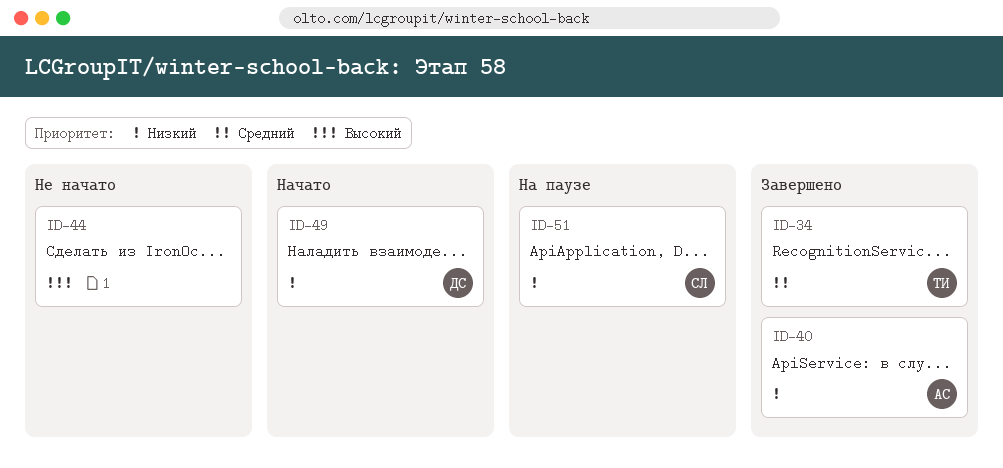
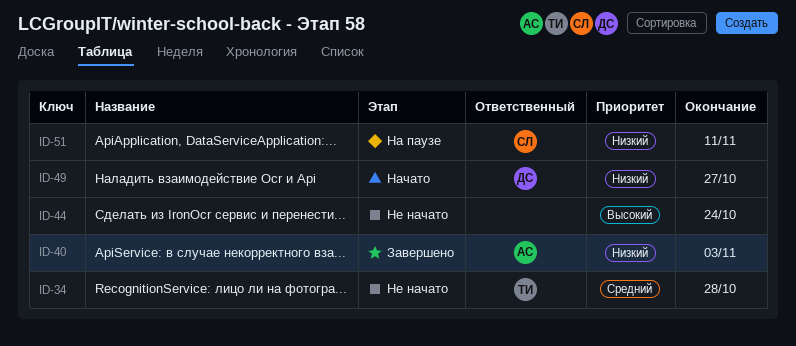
ID-34, status: Завершено -> Не начато

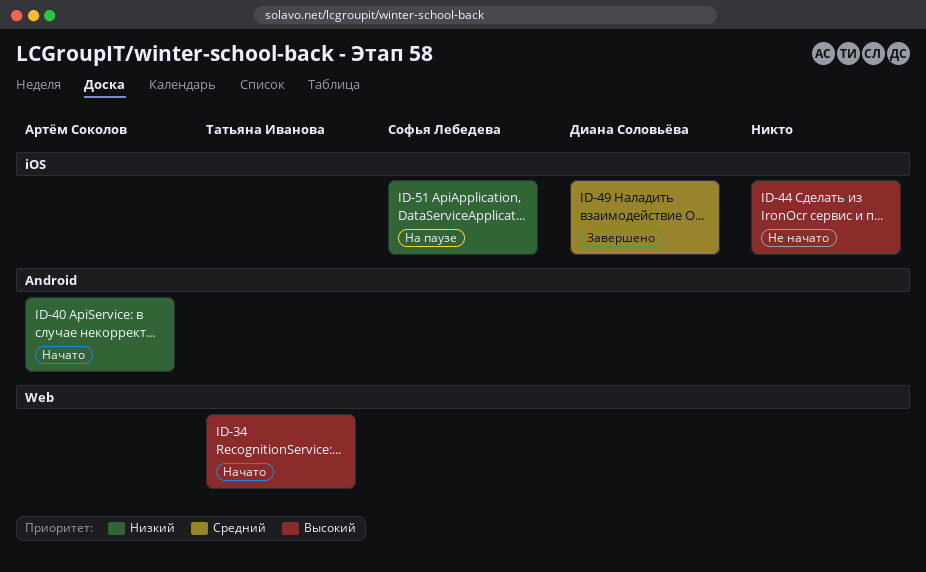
ID-34, status: Не начато -> Начато
ID-34, priority: Средний -> Высокий
ID-40, status: Завершено -> Начато
ID-49, status: Начато -> Завершено
ID-49, priority: Низкий -> Средний

